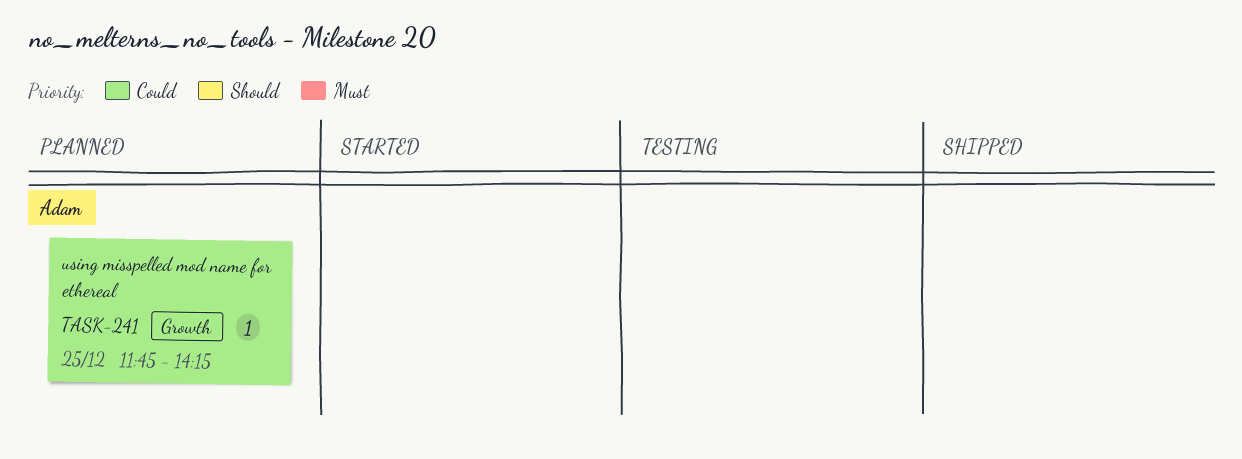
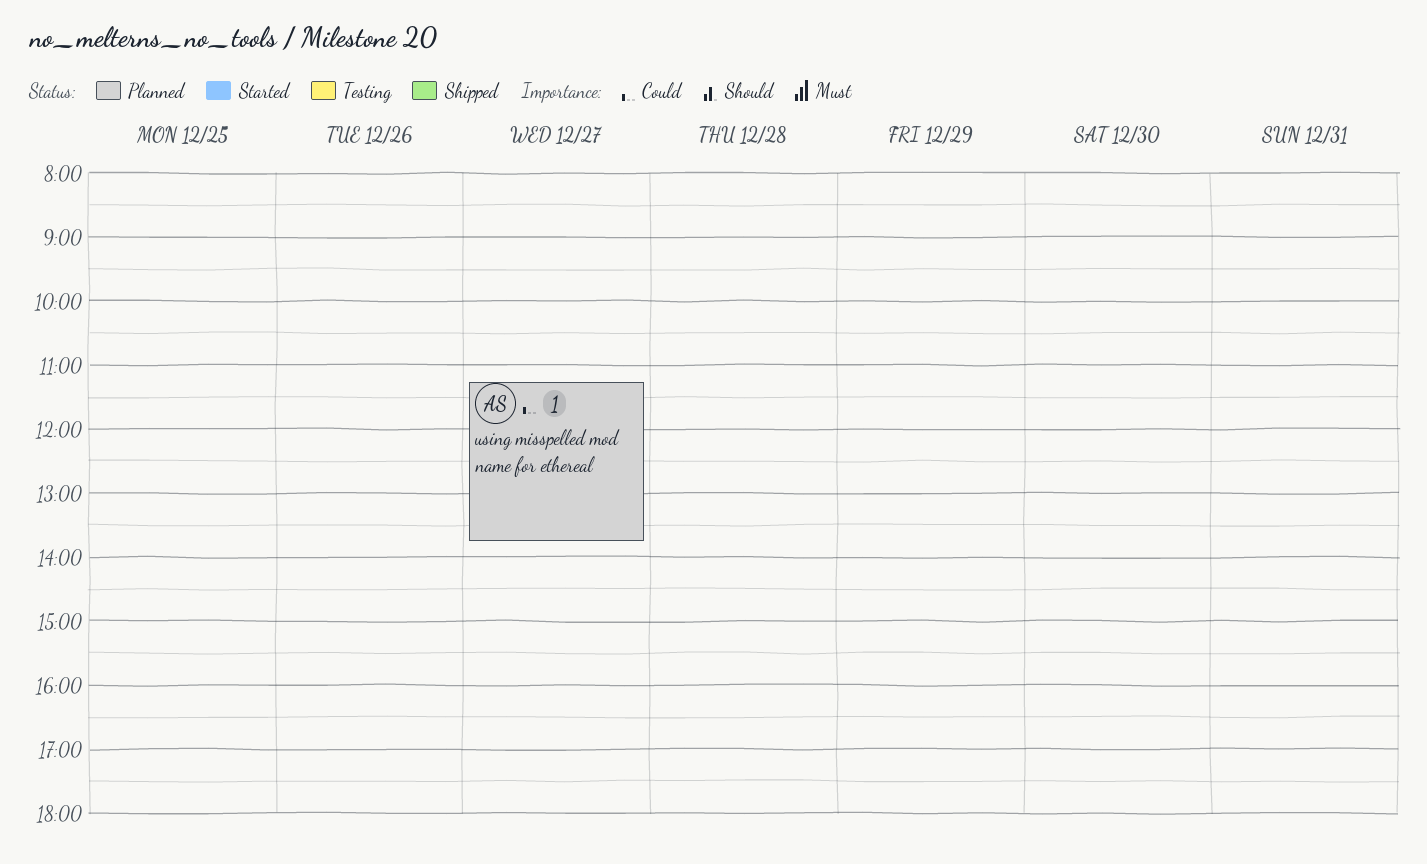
using misspelled mod name for ethereal, day: Dec 25 -> Dec 27
using misspelled mod name for ethereal, begins: 11:45 -> 11:15
using misspelled mod name for ethereal, ends: 14:15 -> 13:45

